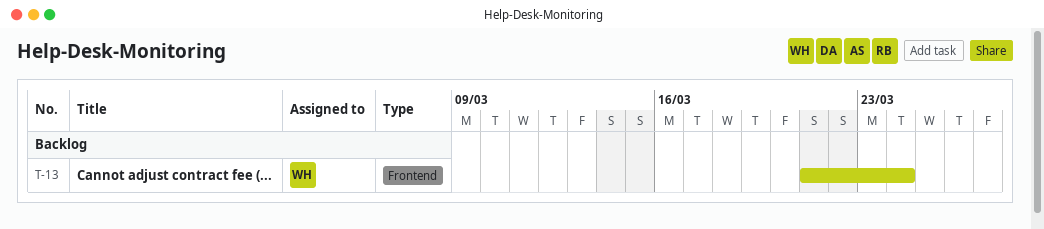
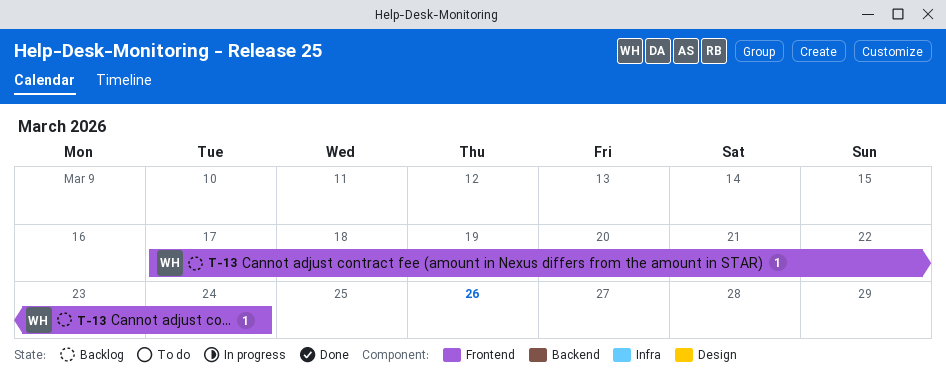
T-13, start: Mar 21 -> Mar 17

